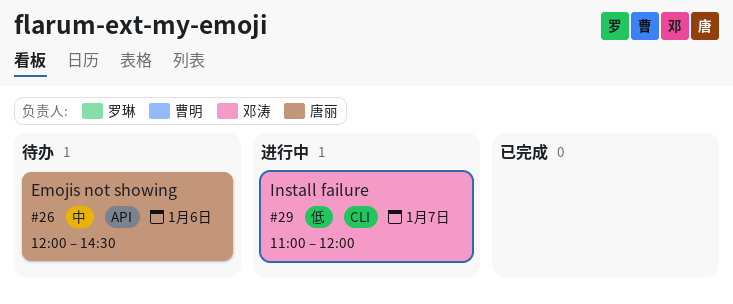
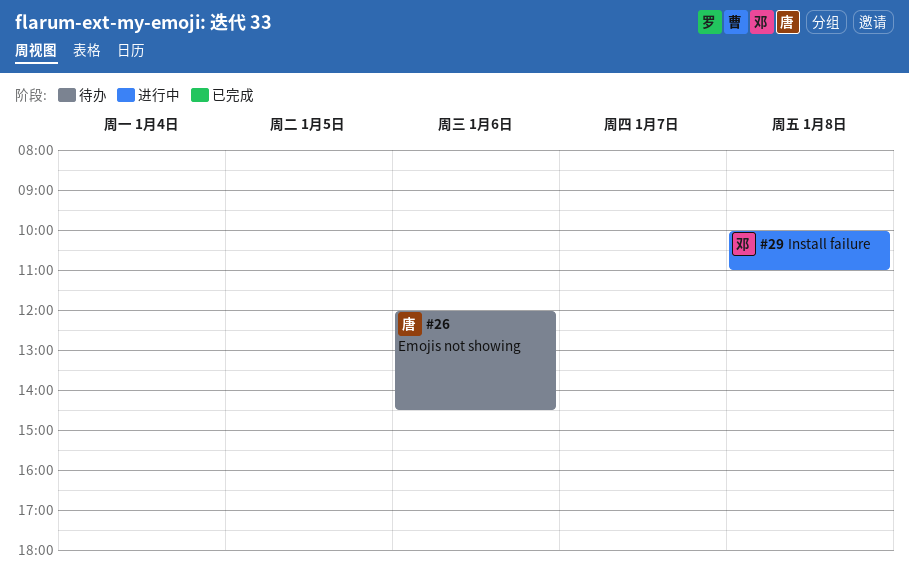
#29, day: Jan 7 -> Jan 8
#29, begins: 11:00 -> 10:00
#29, ends: 12:00 -> 11:00

